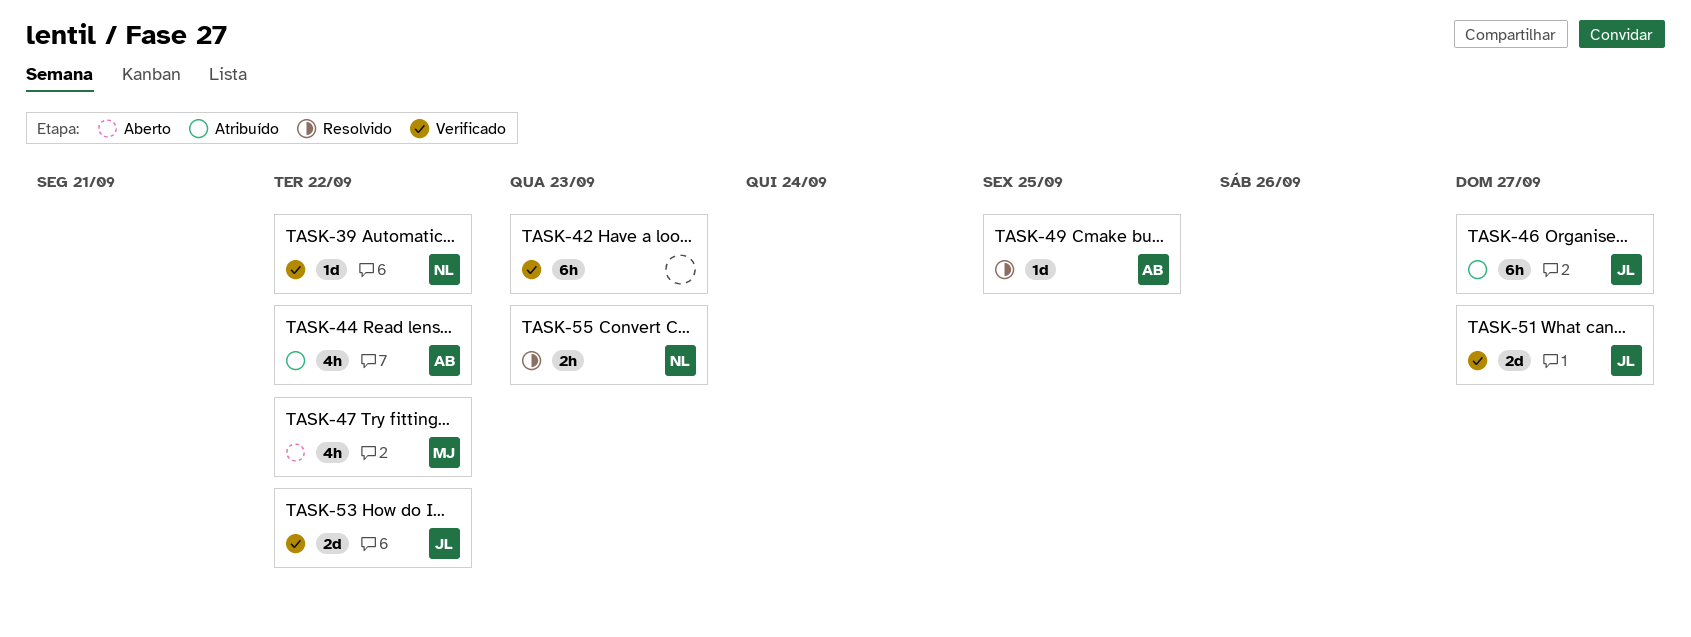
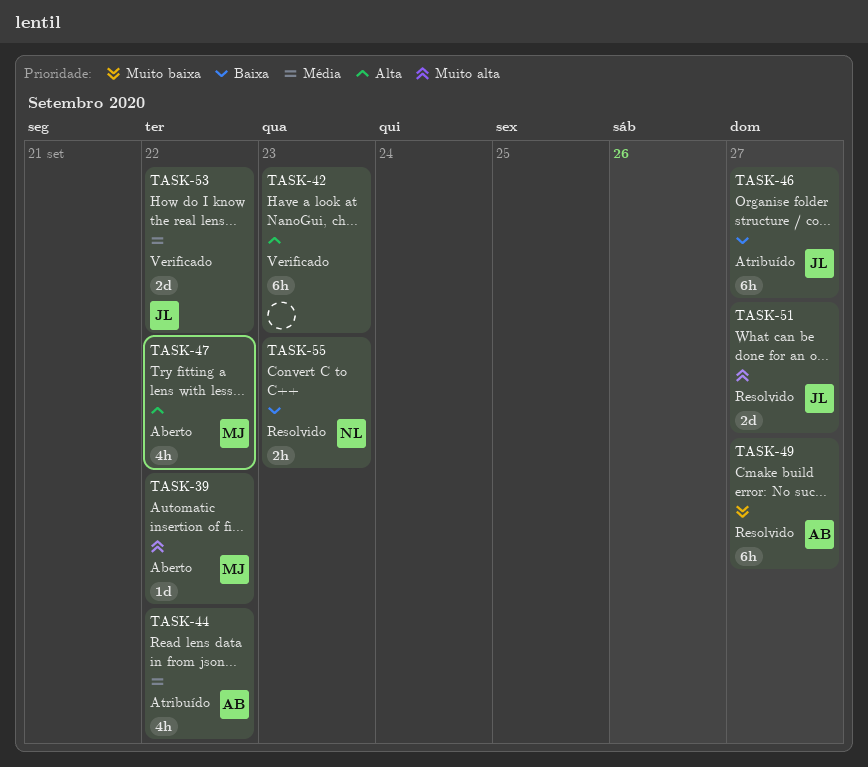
TASK-39, status: Verificado -> Aberto
TASK-39, owner: NL -> MJ
TASK-49, estimate: 1d -> 6h
TASK-49, due: Sep 25 -> Sep 27
TASK-51, status: Verificado -> Resolvido

